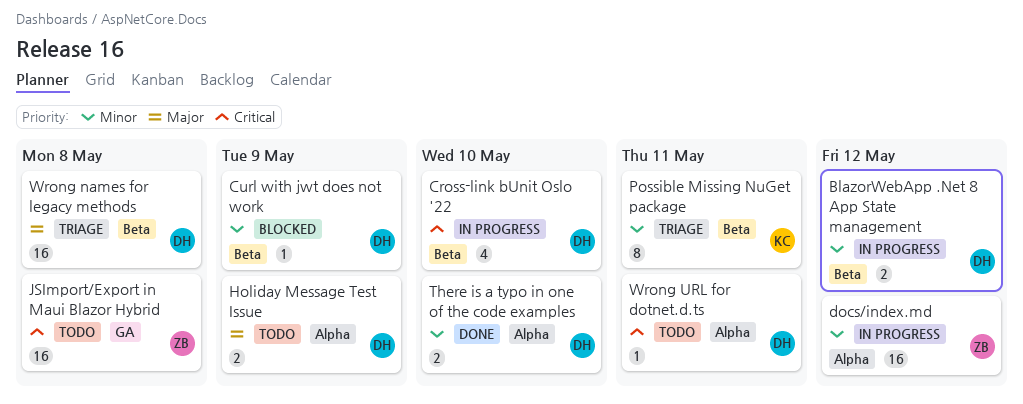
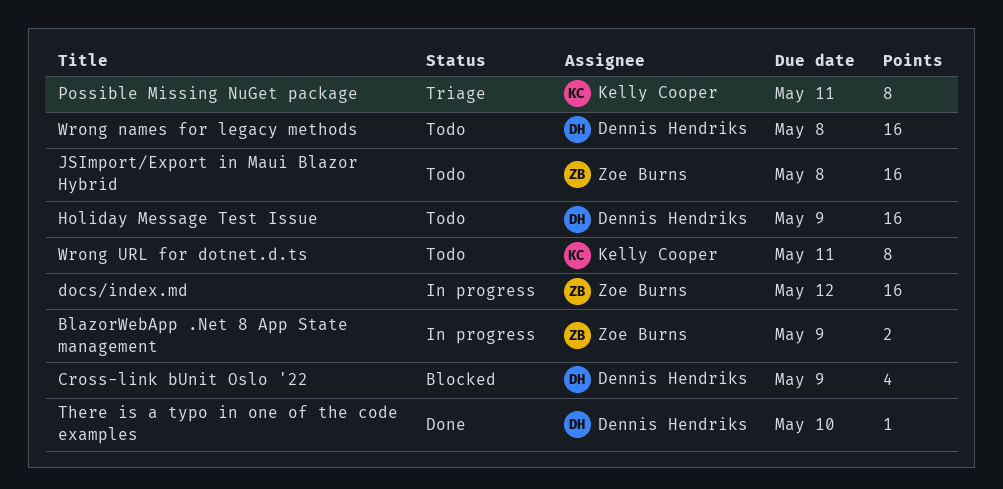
BlazorWebApp .Net 8 App State management, owner: Dennis Hendriks -> Zoe Burns
BlazorWebApp .Net 8 App State management, due: May 12 -> May 9
Cross-link bUnit Oslo '22, status: In progress -> Blocked
Cross-link bUnit Oslo '22, due: May 10 -> May 9
Curl with jwt does not work: present -> none
Holiday Message Test Issue, estimate: 2 -> 16
There is a typo in one of the code examples, estimate: 2 -> 1
Wrong names for legacy methods, status: Triage -> Todo
Wrong URL for dotnet.d.ts, owner: Dennis Hendriks -> Kelly Cooper
Wrong URL for dotnet.d.ts, estimate: 1 -> 8

